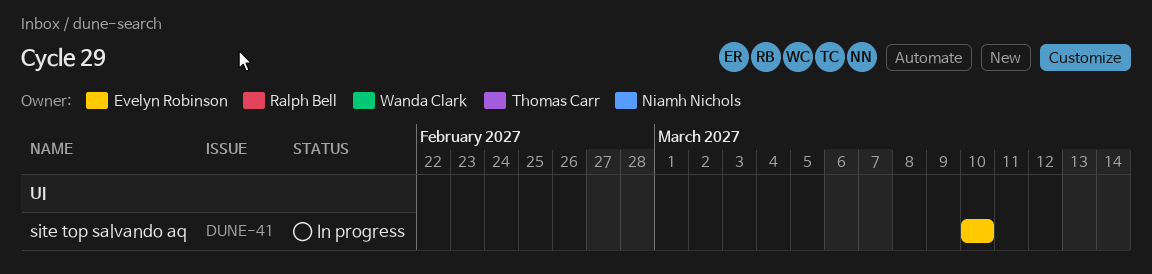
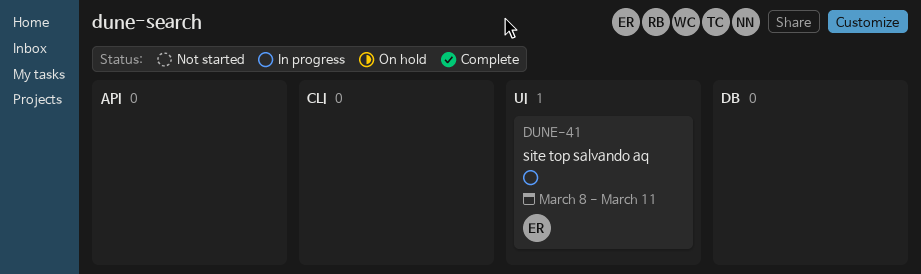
DUNE-41, start: Mar 10 -> Mar 8
DUNE-41, due: Mar 10 -> Mar 11

